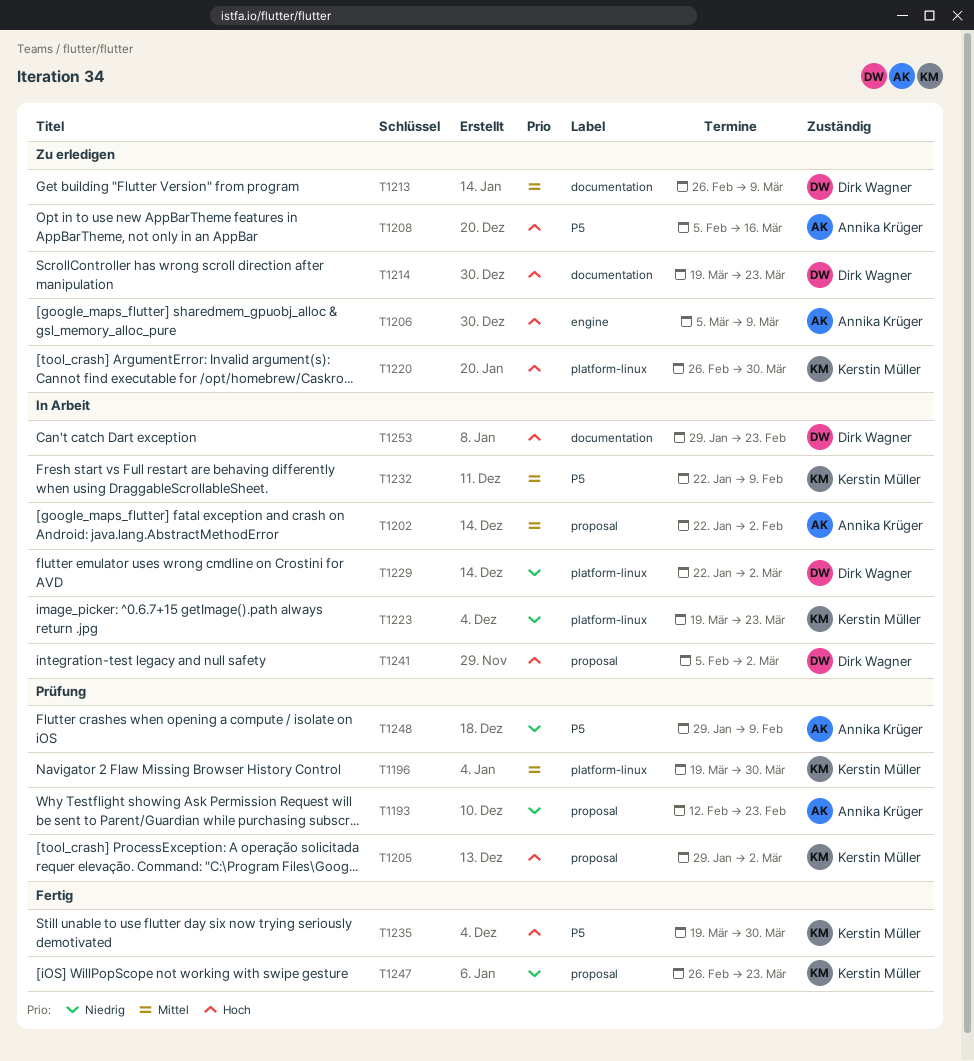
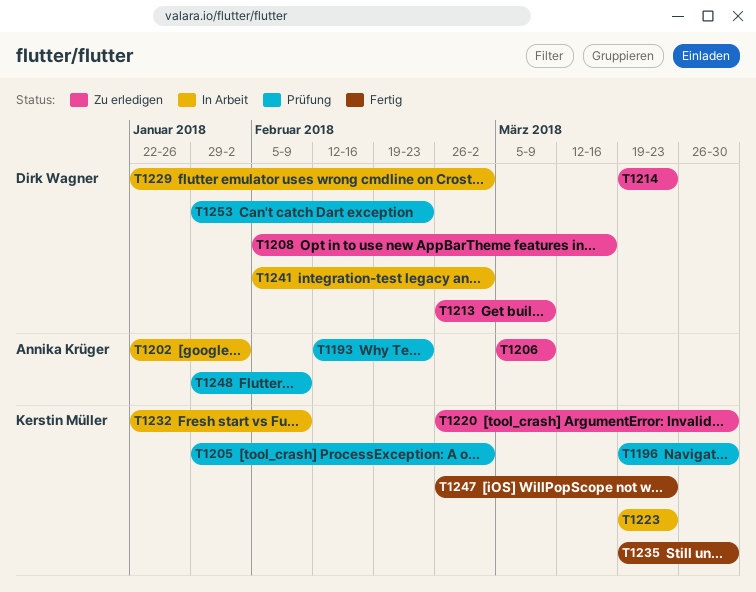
T1208, owner: Annika Krüger -> Dirk Wagner
T1253, status: In Arbeit -> Prüfung

